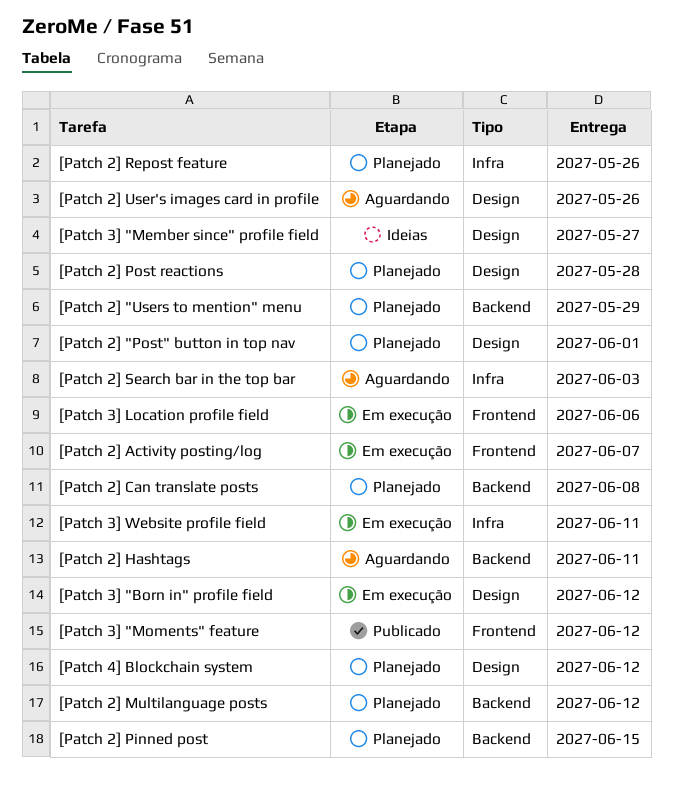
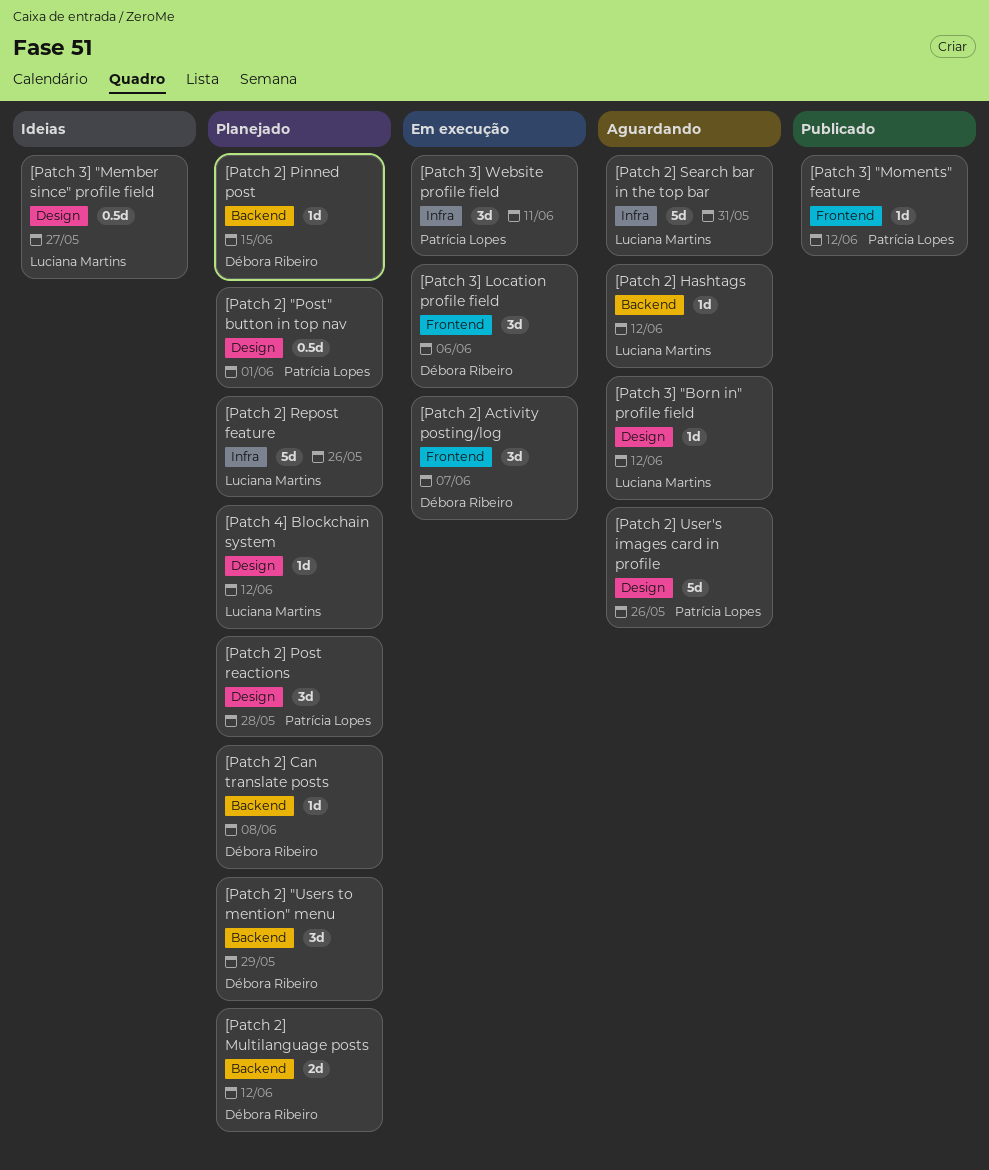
[Patch 2] Hashtags, due: Jun 11 -> Jun 12
[Patch 2] Search bar in the top bar, due: Jun 3 -> May 31
[Patch 3] "Born in" profile field, status: Em execução -> Aguardando

